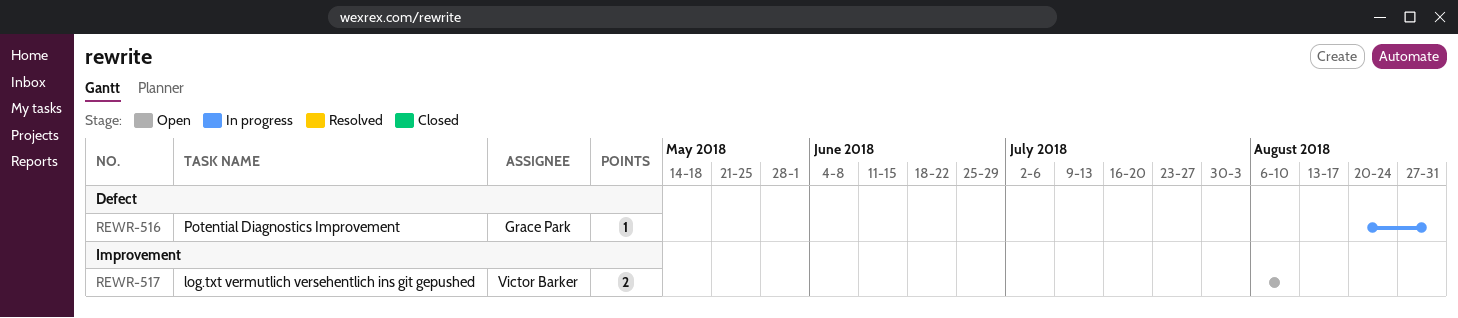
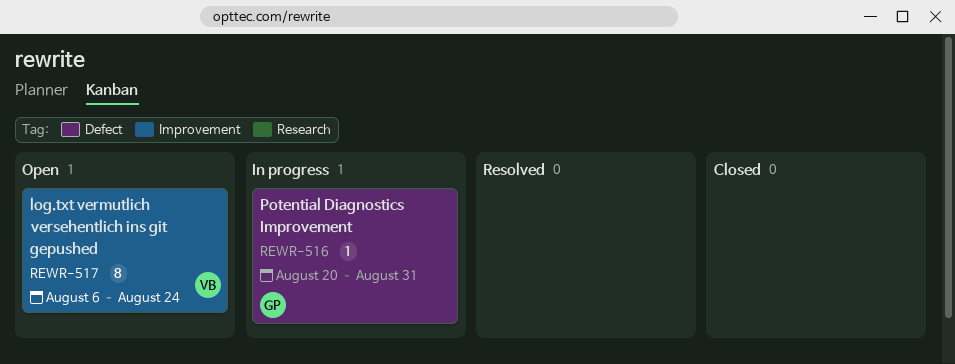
REWR-517, estimate: 2 -> 8
REWR-517, due: Aug 10 -> Aug 24

